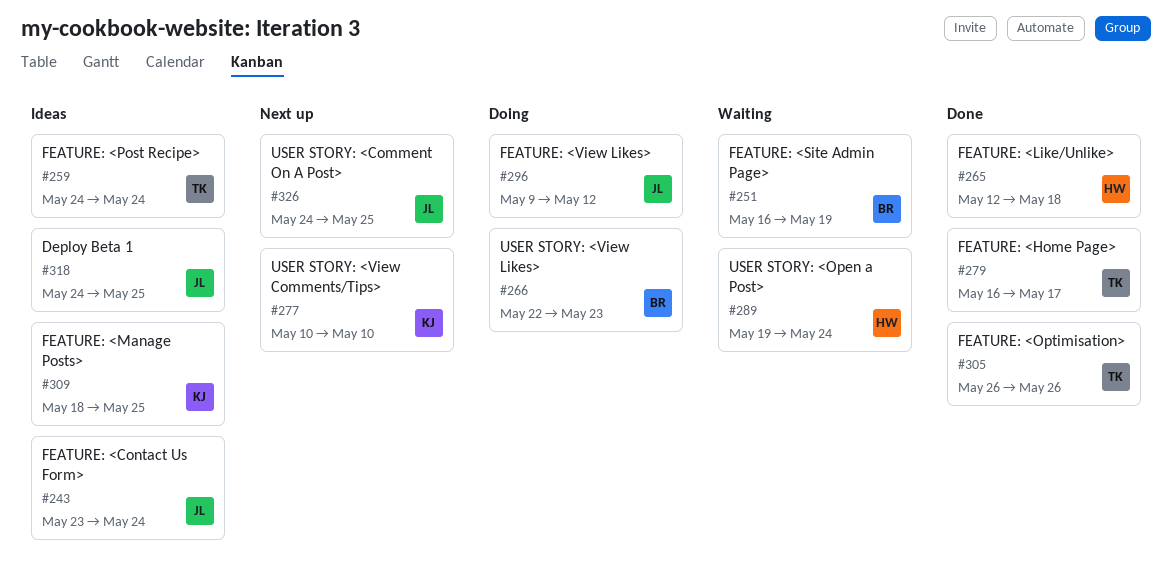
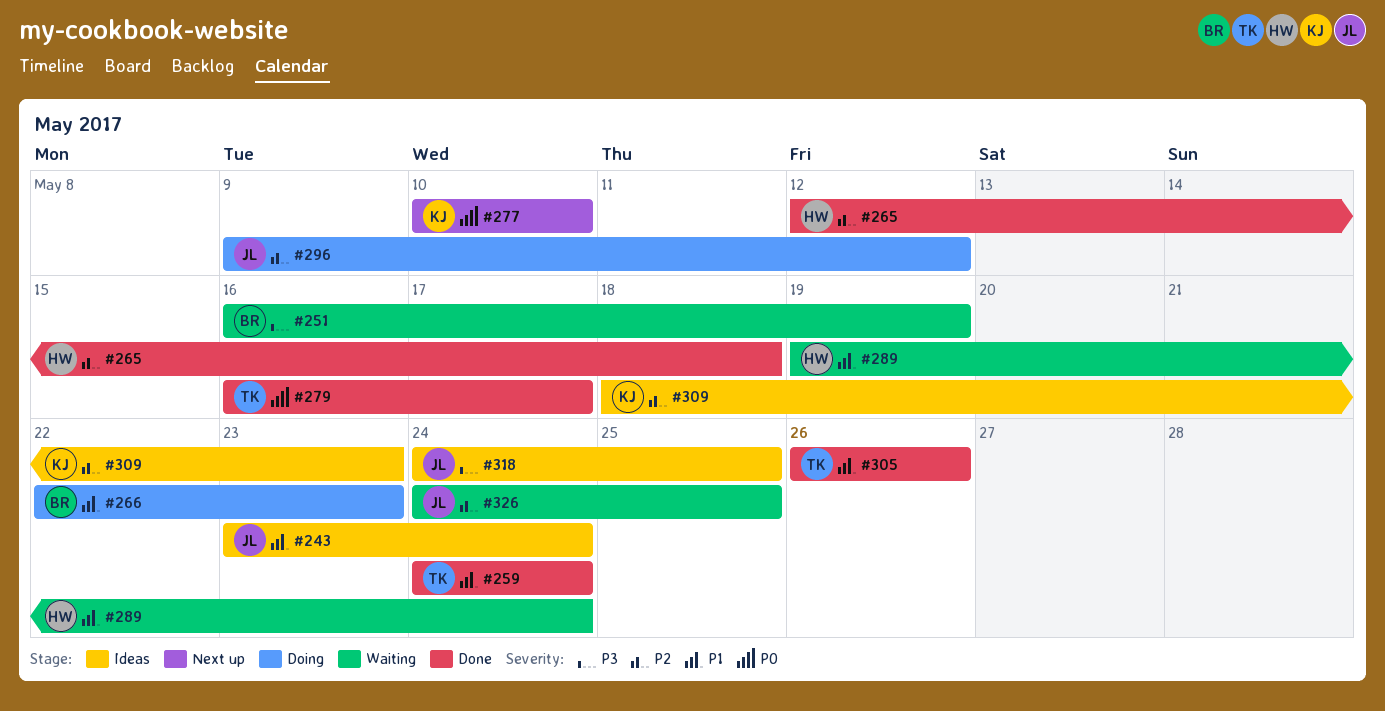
#259, status: Ideas -> Done
#309, due: May 25 -> May 23
#326, status: Next up -> Waiting

